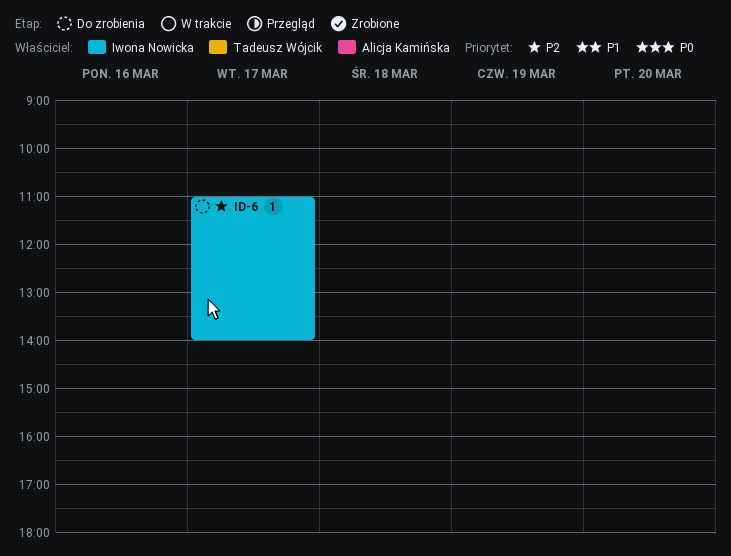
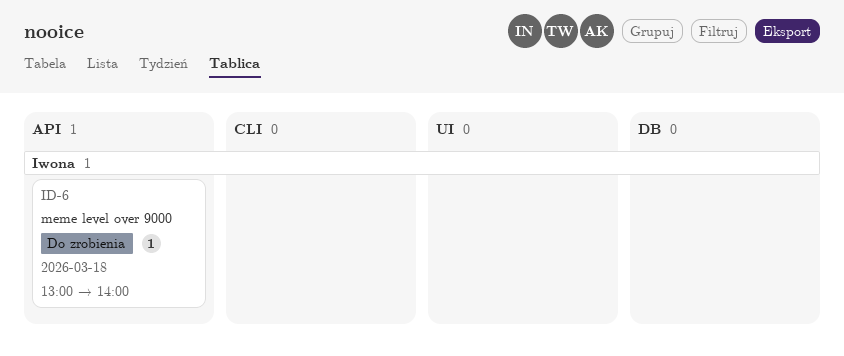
ID-6, day: Mar 17 -> Mar 18
ID-6, begins: 11:00 -> 13:00

